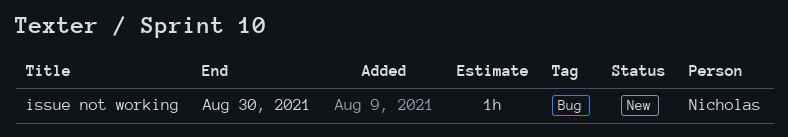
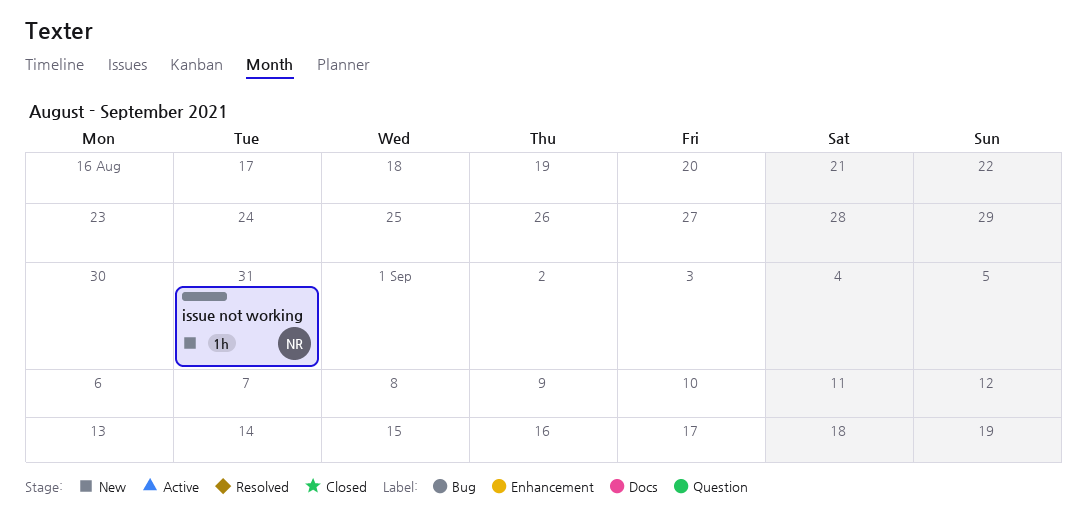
issue not working, due: Aug 30 -> Aug 31

